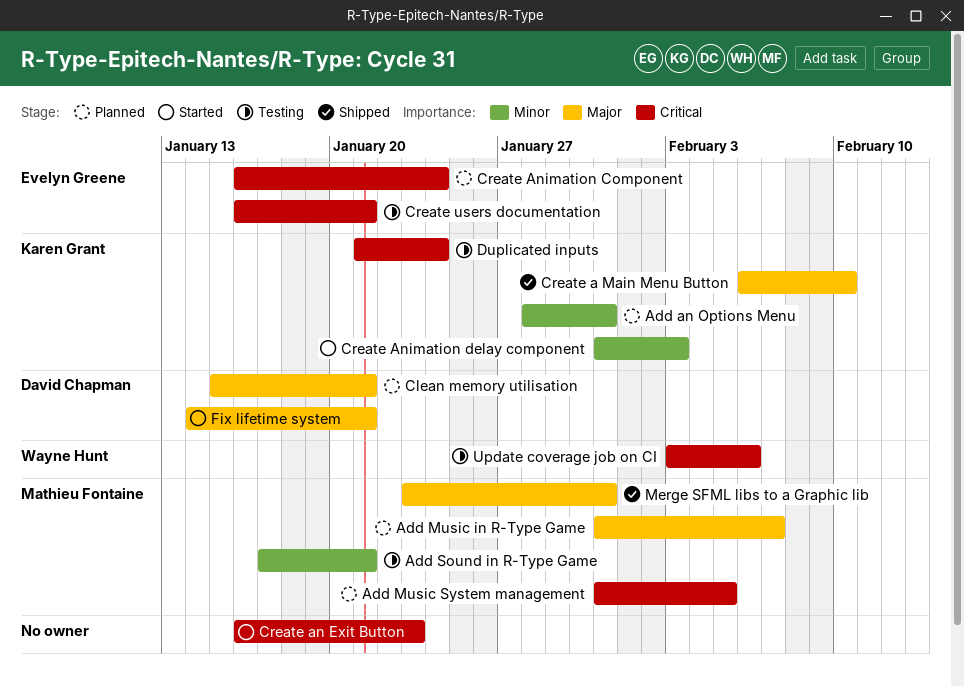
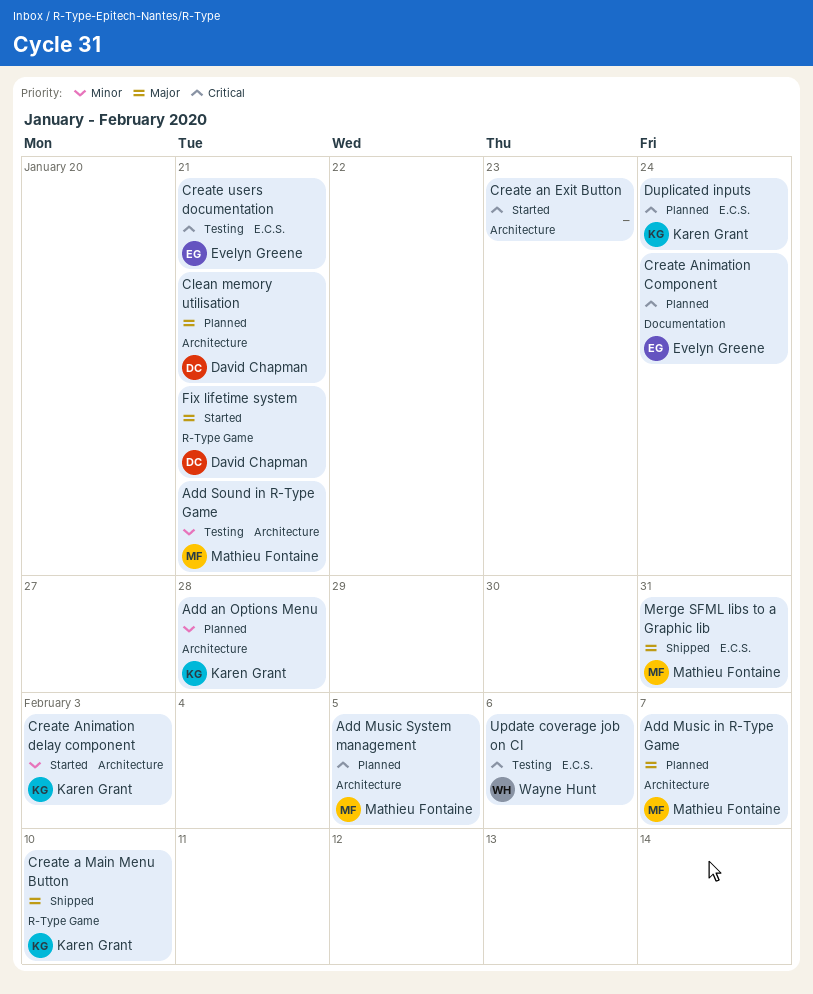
Add an Options Menu, due: Jan 31 -> Jan 28
Duplicated inputs, status: Testing -> Planned

